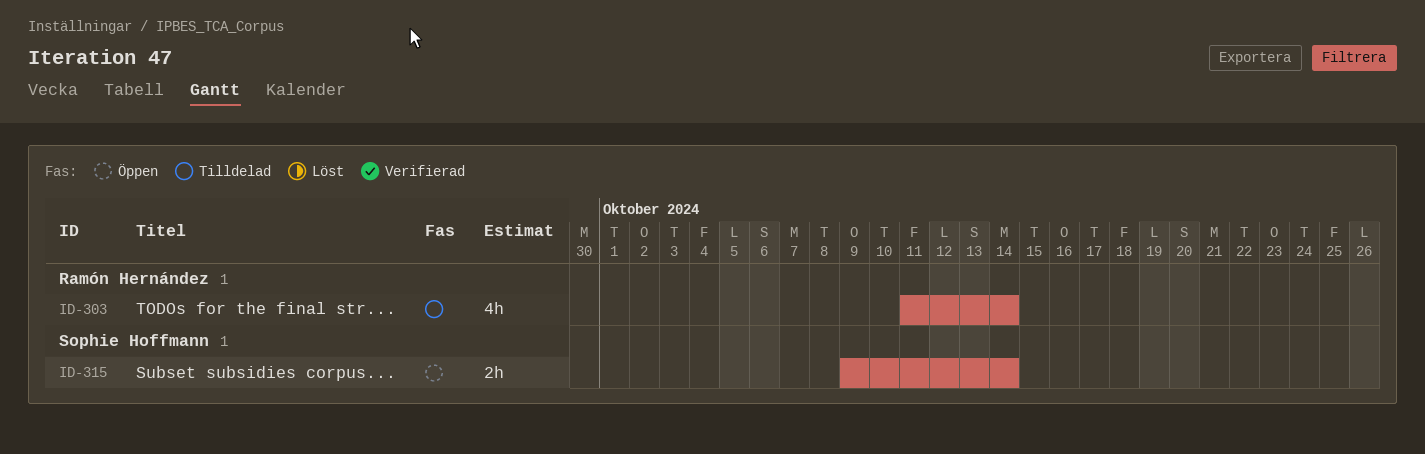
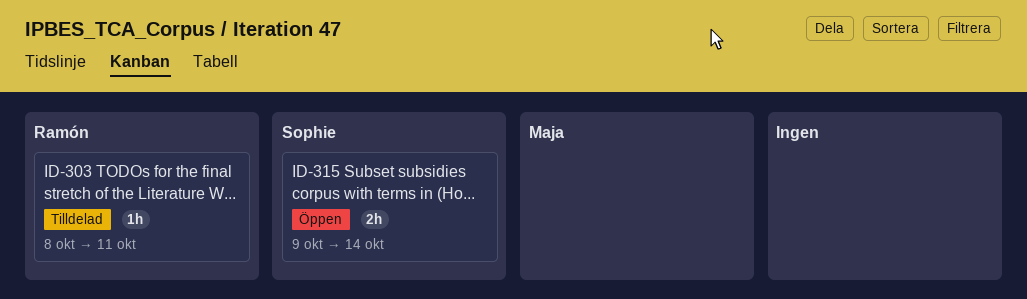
ID-303, estimate: 4h -> 1h
ID-303, start: Oct 11 -> Oct 8
ID-303, due: Oct 14 -> Oct 11

